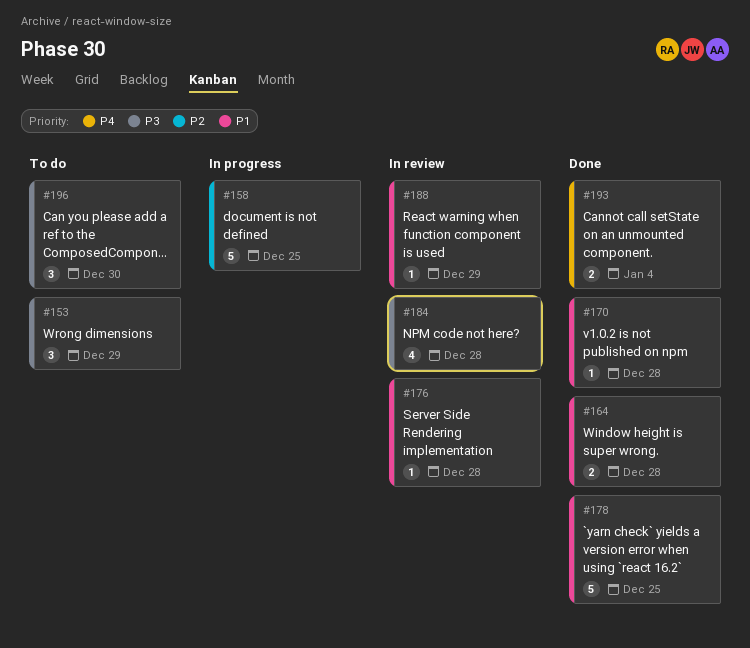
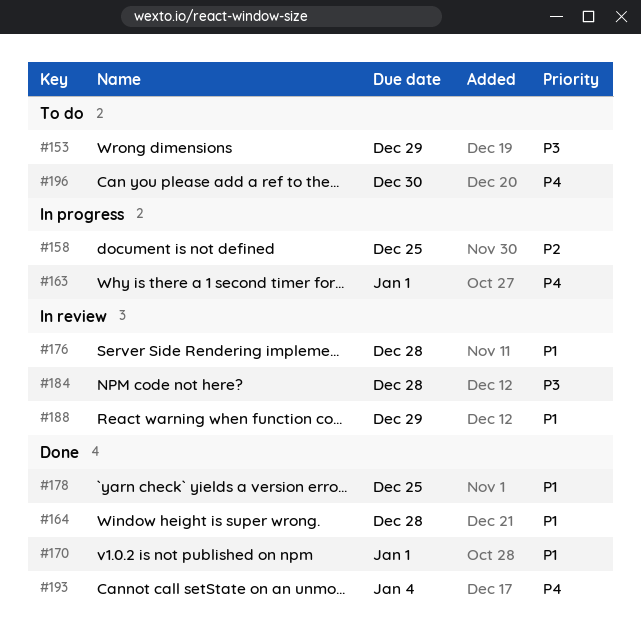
#163: none -> present
#170, due: Dec 28 -> Jan 1
#196, priority: P3 -> P4

